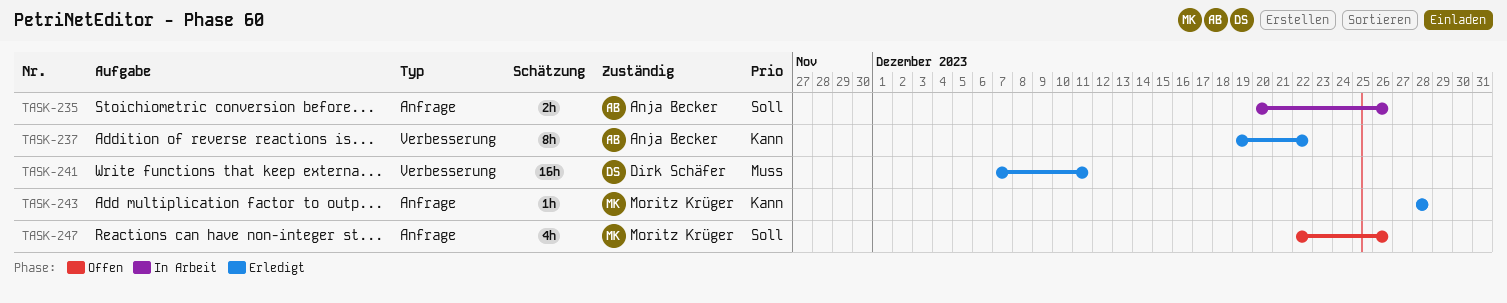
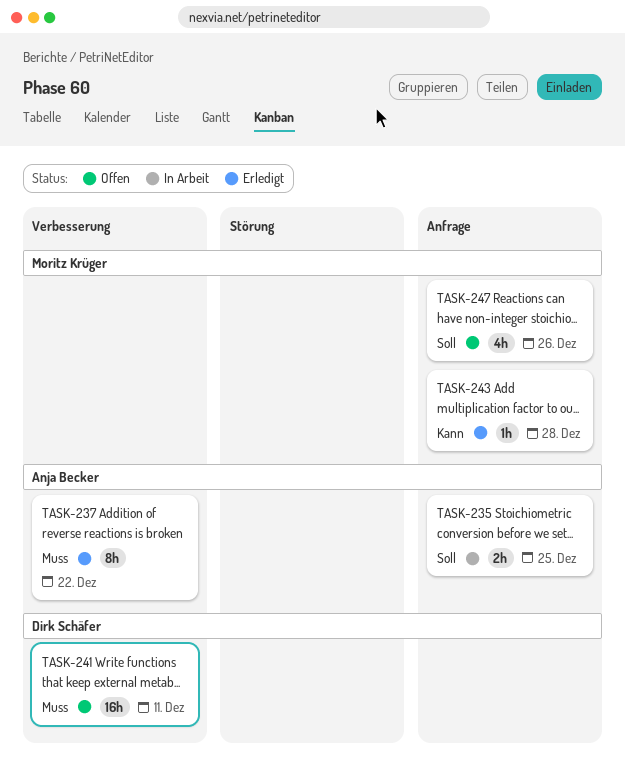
TASK-235, due: Dec 26 -> Dec 25
TASK-237, priority: Kann -> Muss
TASK-241, status: Erledigt -> Offen

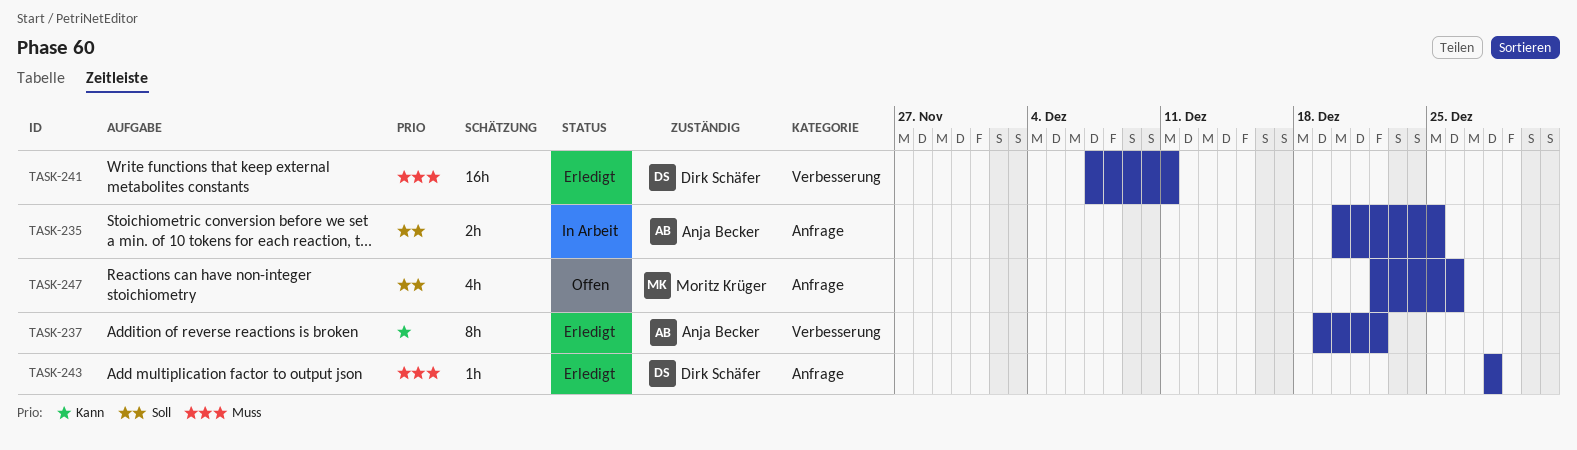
TASK-237, priority: Muss -> Kann
TASK-241, status: Offen -> Erledigt
TASK-243, owner: Moritz Krüger -> Dirk Schäfer
TASK-243, priority: Kann -> Muss

